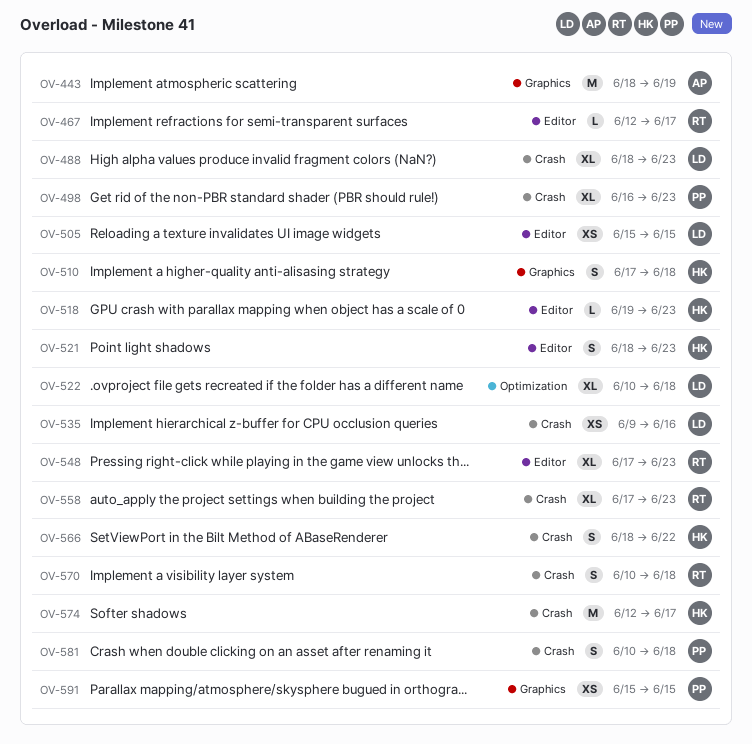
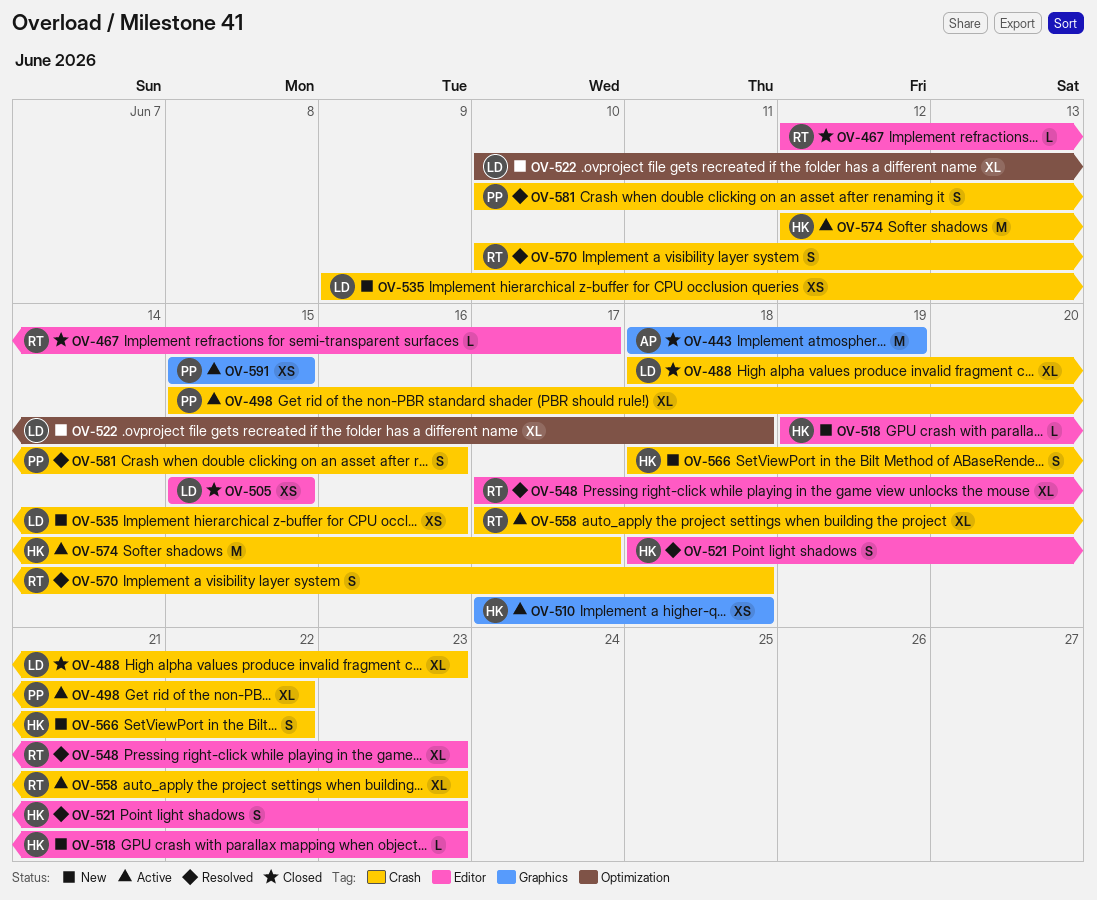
OV-498, start: Jun 16 -> Jun 15
OV-498, due: Jun 23 -> Jun 22
OV-510, estimate: S -> XS
OV-581, due: Jun 18 -> Jun 16

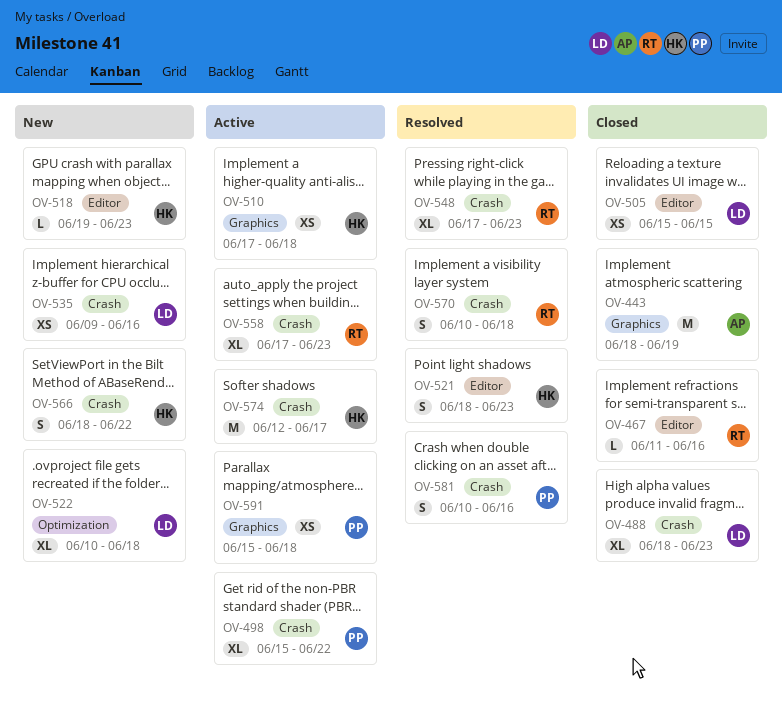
OV-467, start: Jun 12 -> Jun 11
OV-467, due: Jun 17 -> Jun 16
OV-548, label: Editor -> Crash
OV-591, due: Jun 15 -> Jun 18

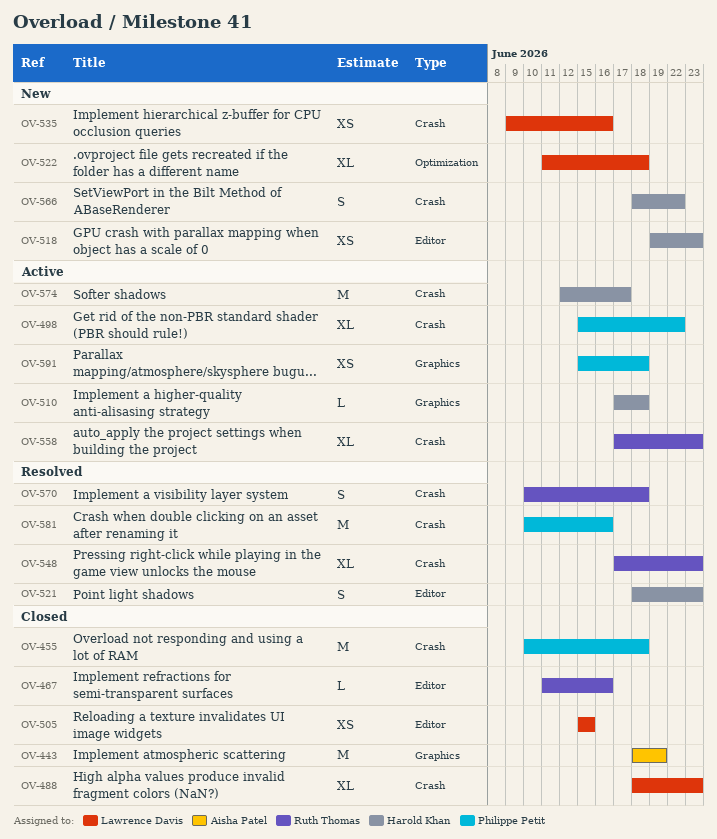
OV-455: none -> present
OV-510, estimate: XS -> L
OV-518, estimate: L -> XS
OV-522, start: Jun 10 -> Jun 11
OV-581, estimate: S -> M

